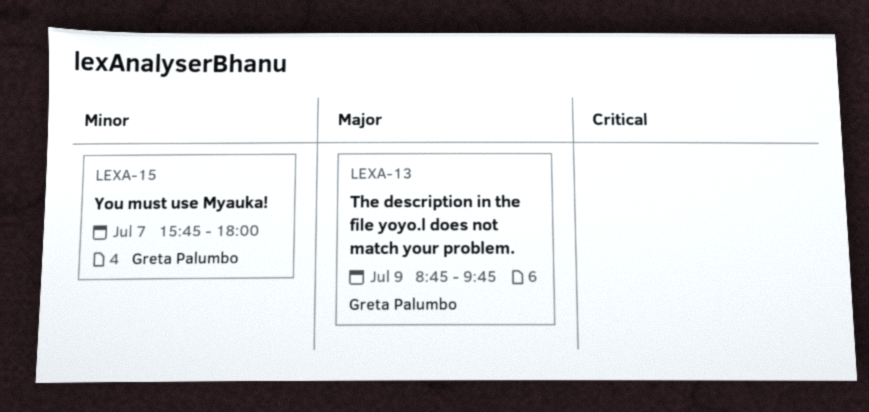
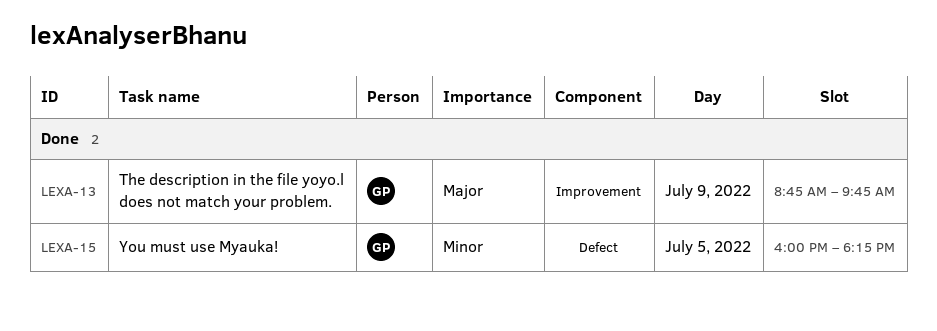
LEXA-15, day: Jul 7 -> Jul 5
LEXA-15, begins: 15:45 -> 16:00
LEXA-15, ends: 18:00 -> 18:15

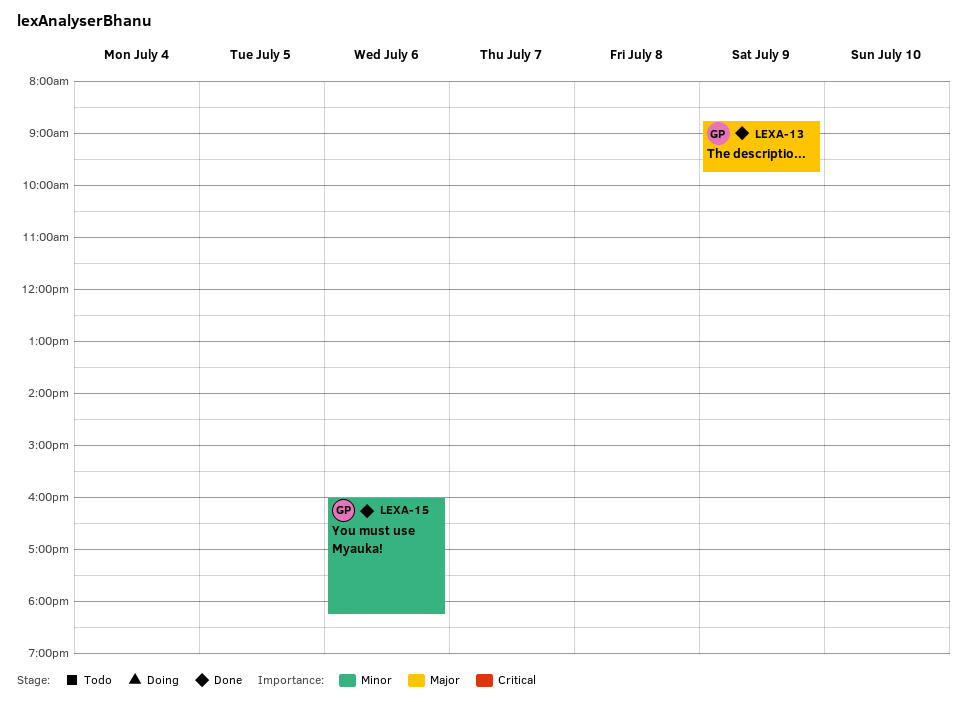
LEXA-15, day: Jul 5 -> Jul 6

